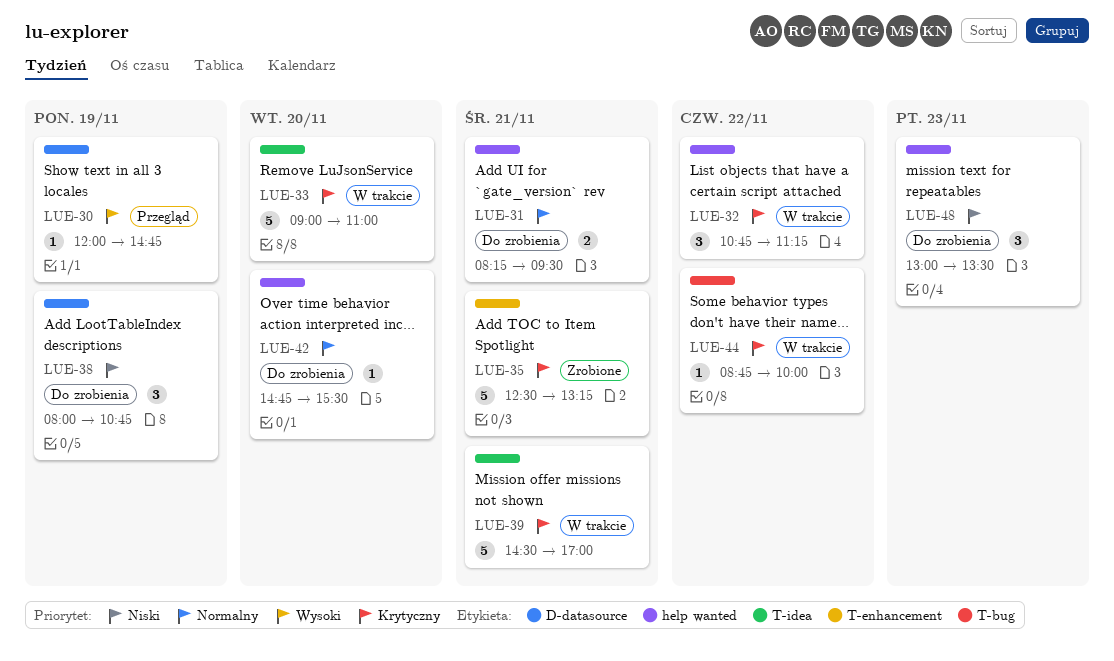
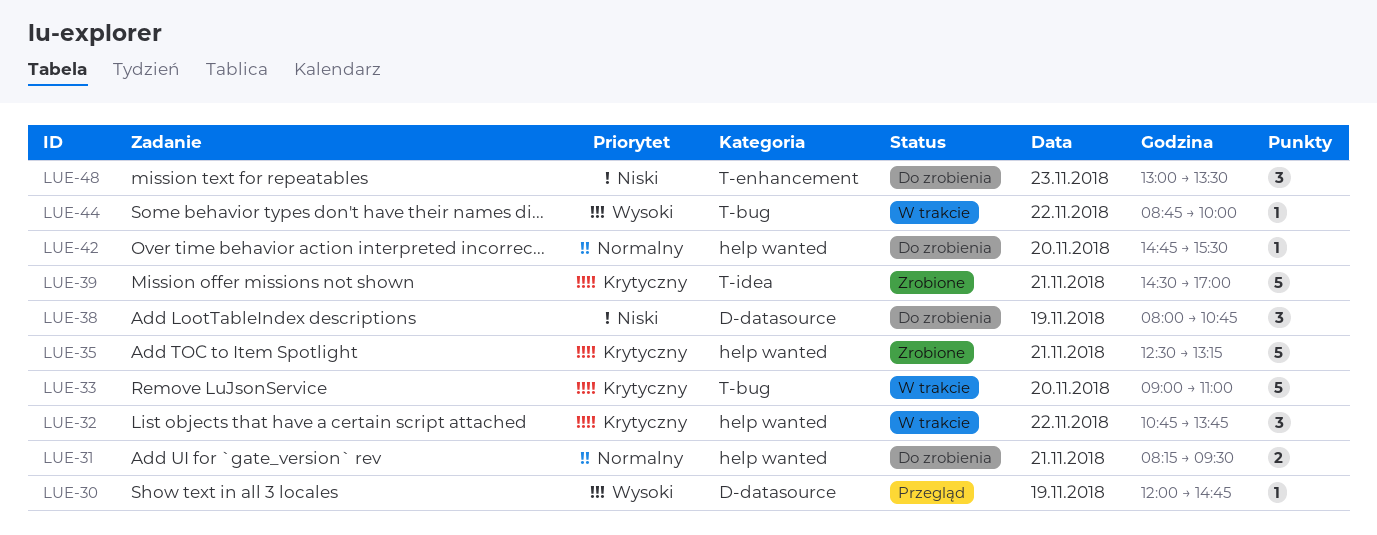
LUE-32, ends: 11:15 -> 13:45
LUE-33, label: T-idea -> T-bug
LUE-35, label: T-enhancement -> help wanted
LUE-39, status: W trakcie -> Zrobione
LUE-44, priority: Krytyczny -> Wysoki
LUE-48, label: help wanted -> T-enhancement

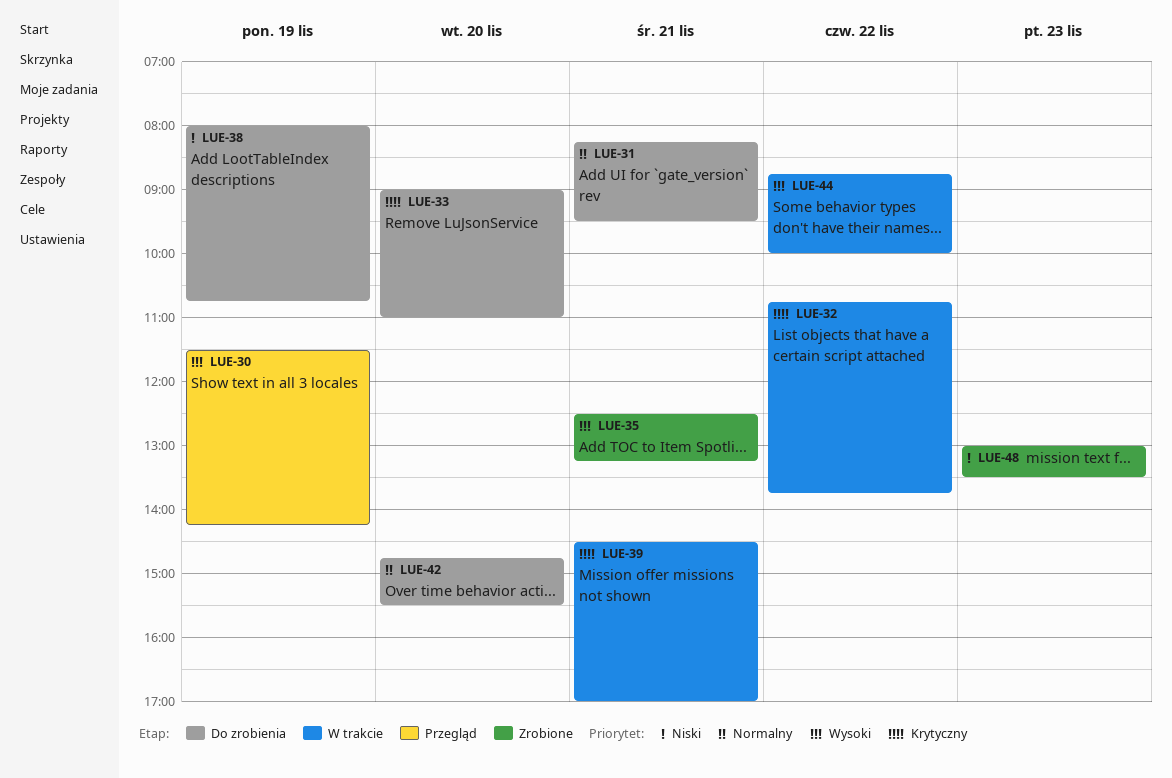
LUE-30, begins: 12:00 -> 11:30
LUE-30, ends: 14:45 -> 14:15
LUE-33, status: W trakcie -> Do zrobienia
LUE-35, priority: Krytyczny -> Wysoki
LUE-39, status: Zrobione -> W trakcie
LUE-48, status: Do zrobienia -> Zrobione

